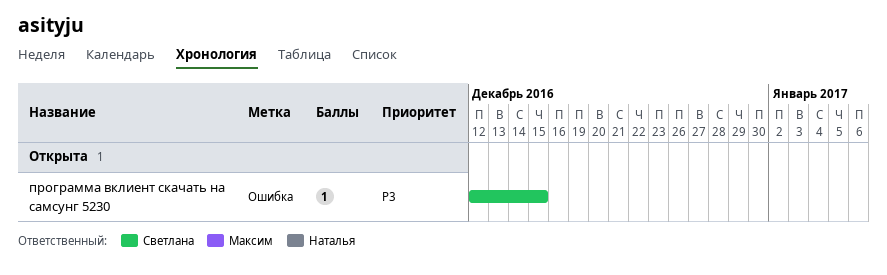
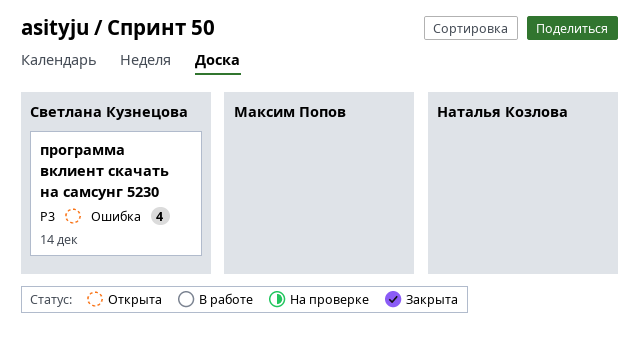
программа вклиент скачать на самсунг 5230, estimate: 1 -> 4
программа вклиент скачать на самсунг 5230, due: Dec 15 -> Dec 14

